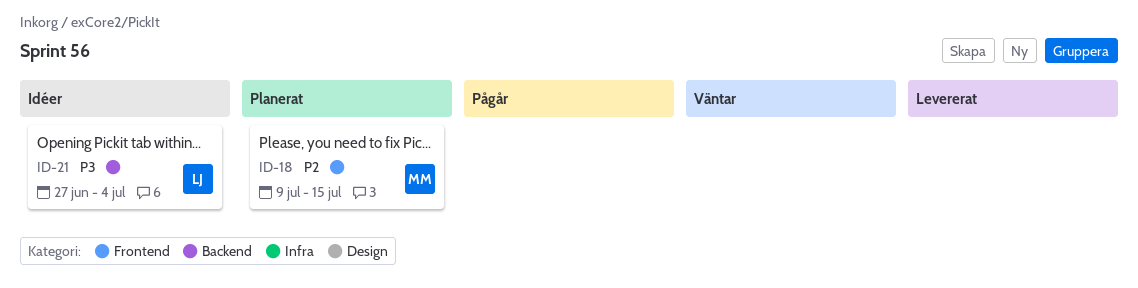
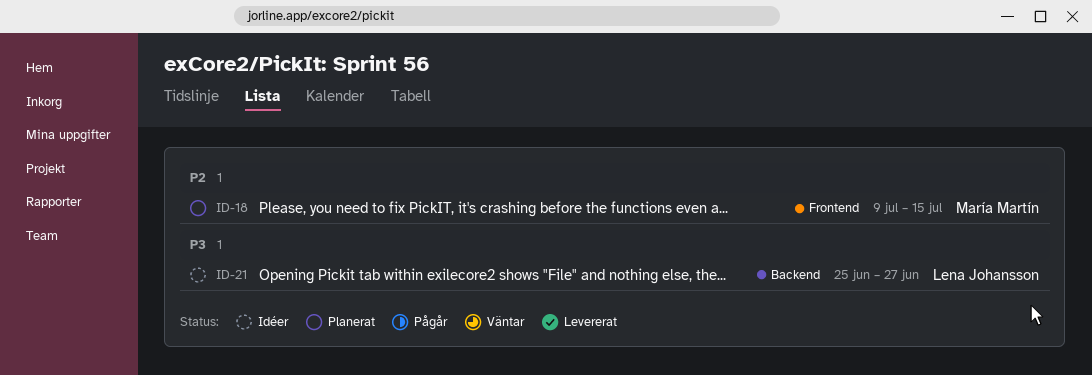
ID-21, start: Jun 27 -> Jun 25
ID-21, due: Jul 4 -> Jun 27

